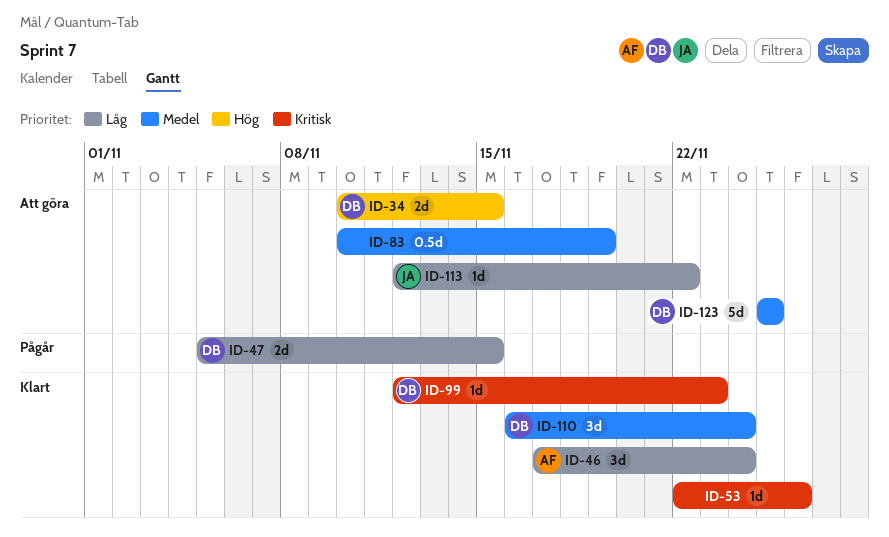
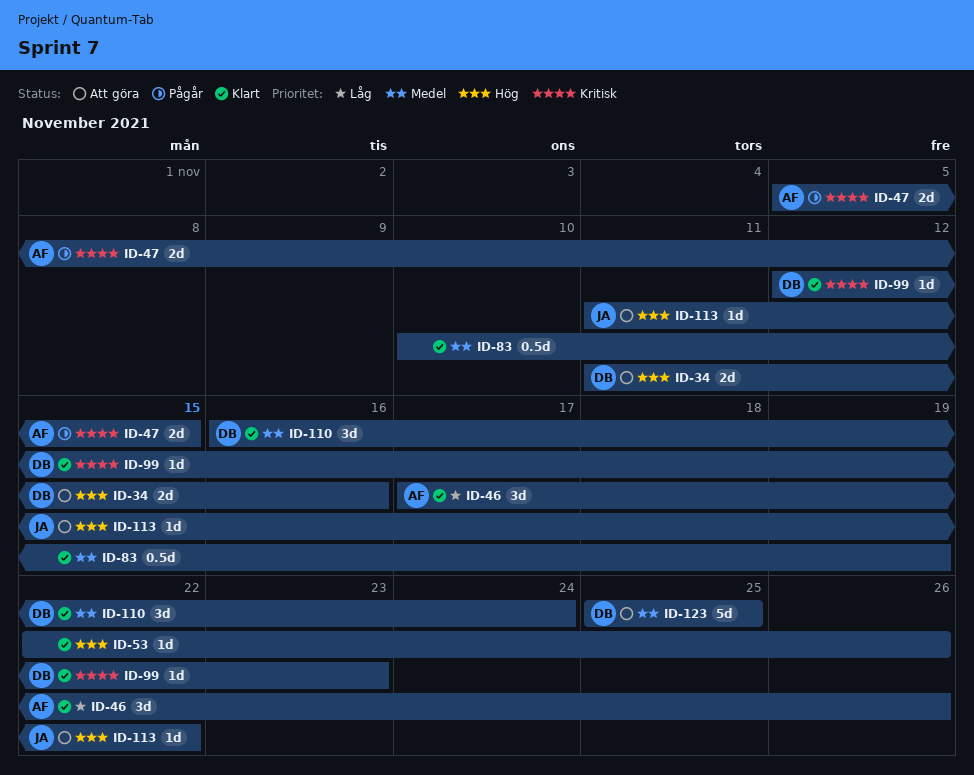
ID-34, start: Nov 10 -> Nov 11
ID-34, due: Nov 15 -> Nov 16
ID-46, due: Nov 24 -> Nov 26
ID-47, owner: DB -> AF
ID-47, priority: Låg -> Kritisk
ID-53, priority: Kritisk -> Hög
ID-83, status: Att göra -> Klart
ID-113, priority: Låg -> Hög
ID-113, start: Nov 12 -> Nov 11

